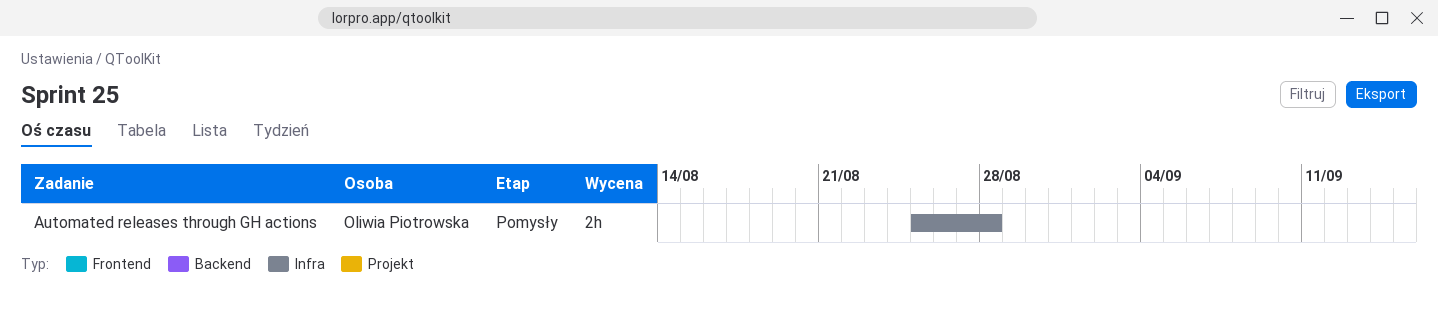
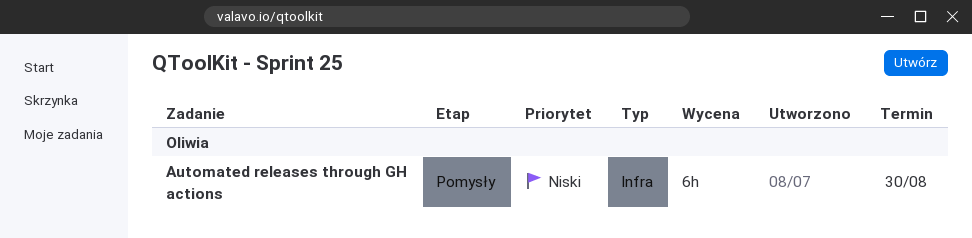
Automated releases through GH actions, estimate: 2h -> 6h
Automated releases through GH actions, due: Aug 28 -> Aug 30

